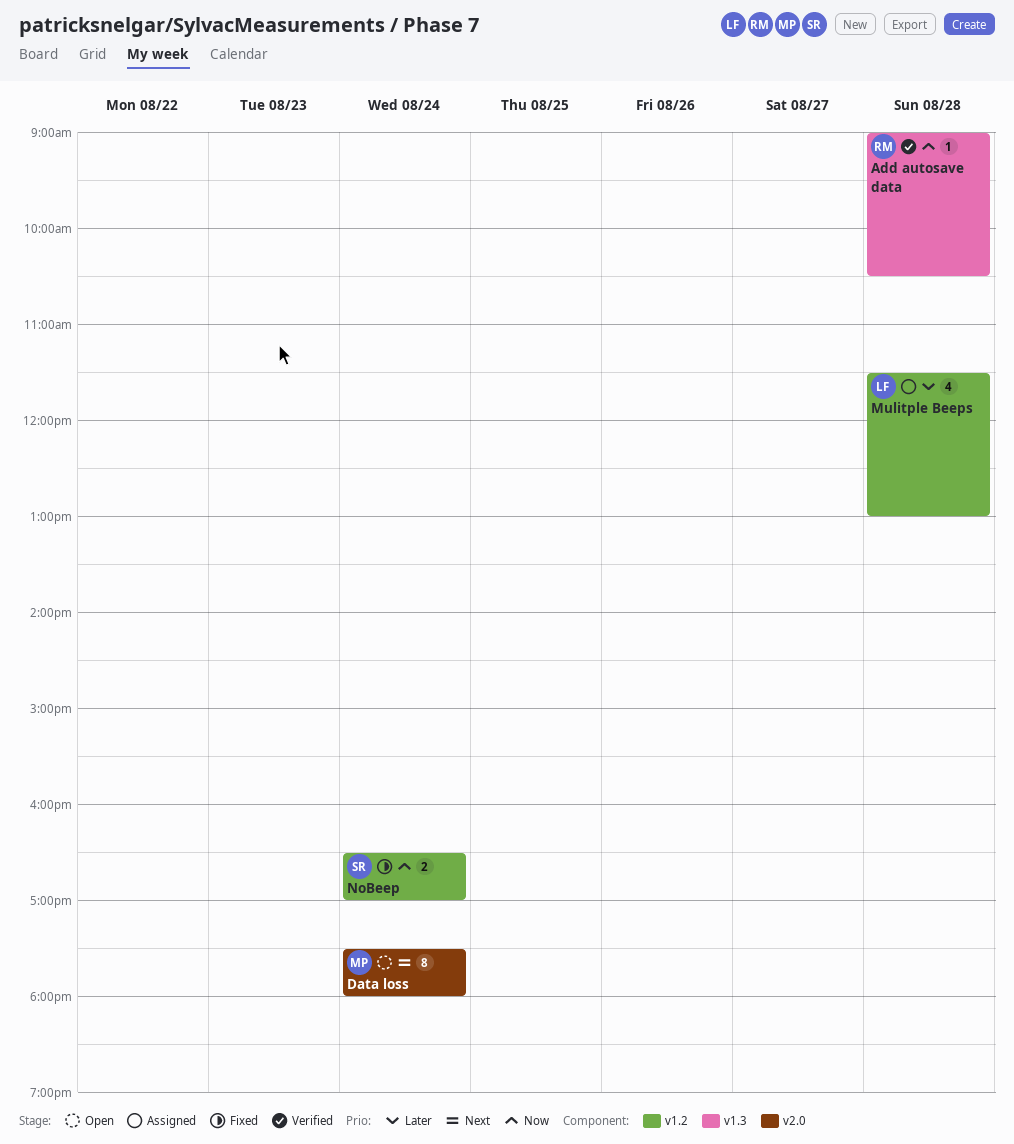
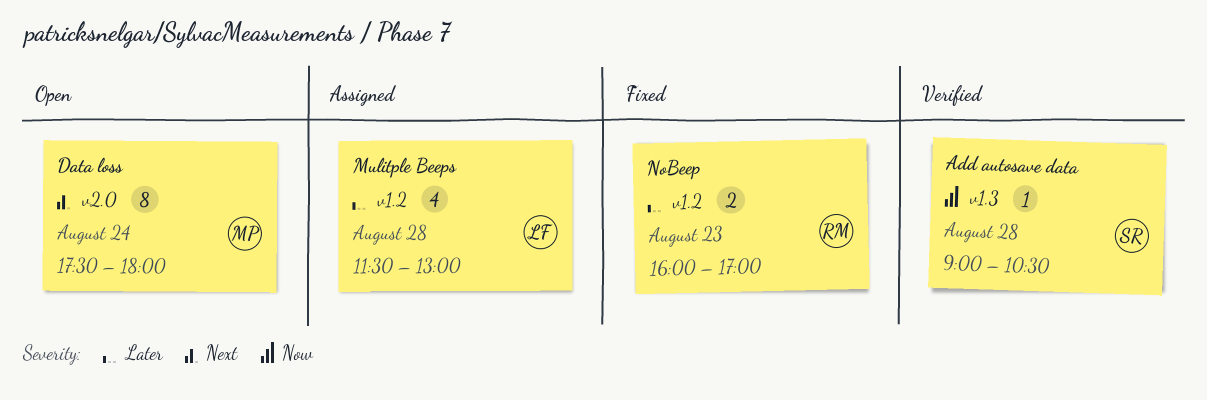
Add autosave data, owner: RM -> SR
NoBeep, owner: SR -> RM
NoBeep, priority: Now -> Later
NoBeep, day: Aug 24 -> Aug 23
NoBeep, begins: 16:30 -> 16:00

